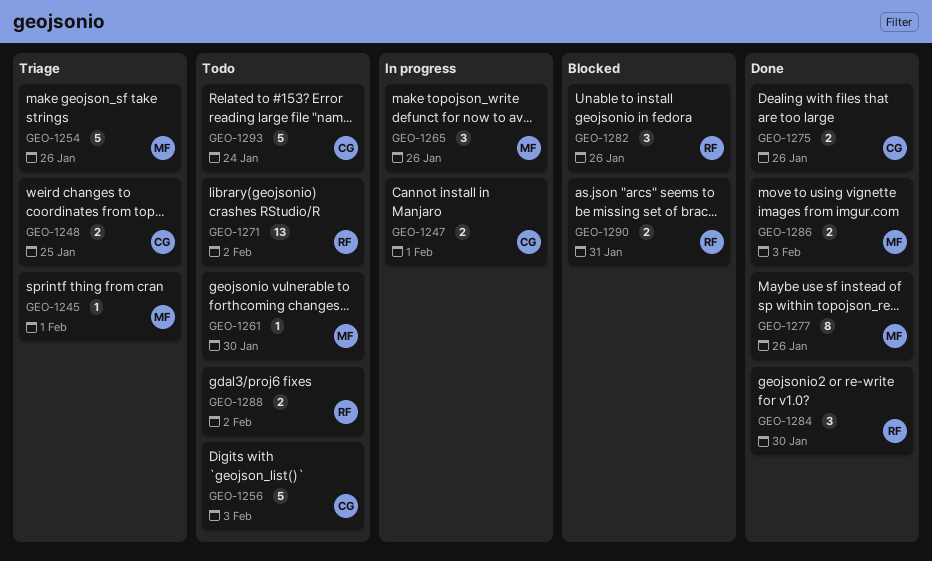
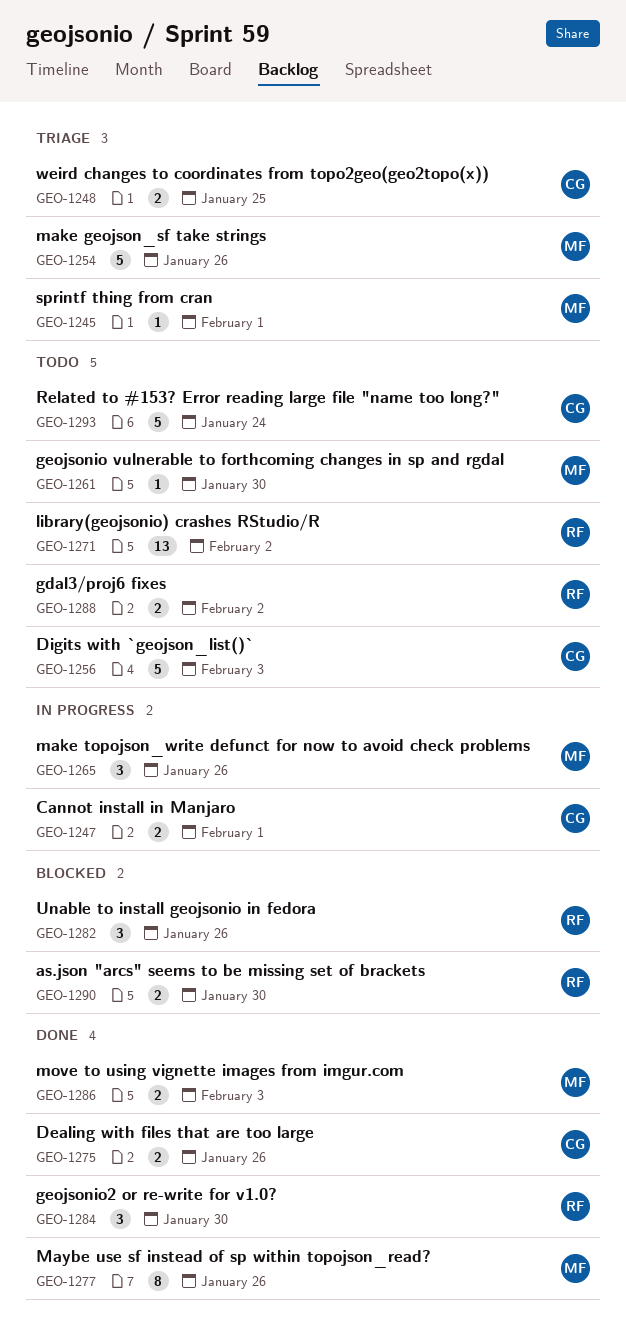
GEO-1290, due: Jan 31 -> Jan 30

